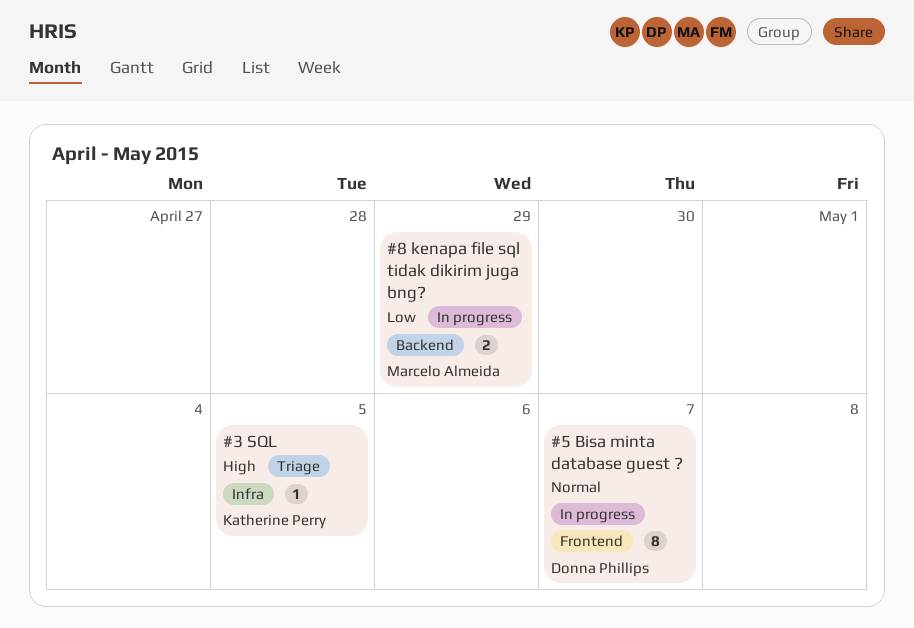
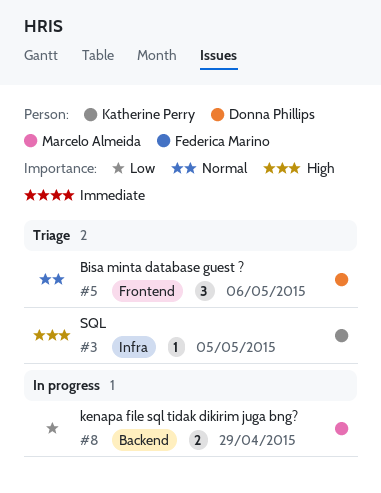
#5, status: In progress -> Triage
#5, estimate: 8 -> 3
#5, due: May 7 -> May 6

